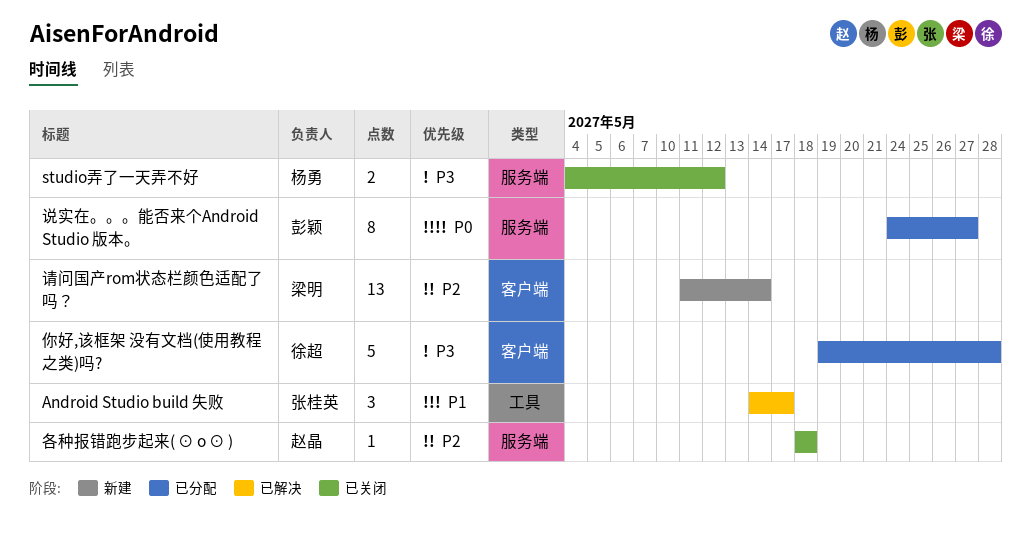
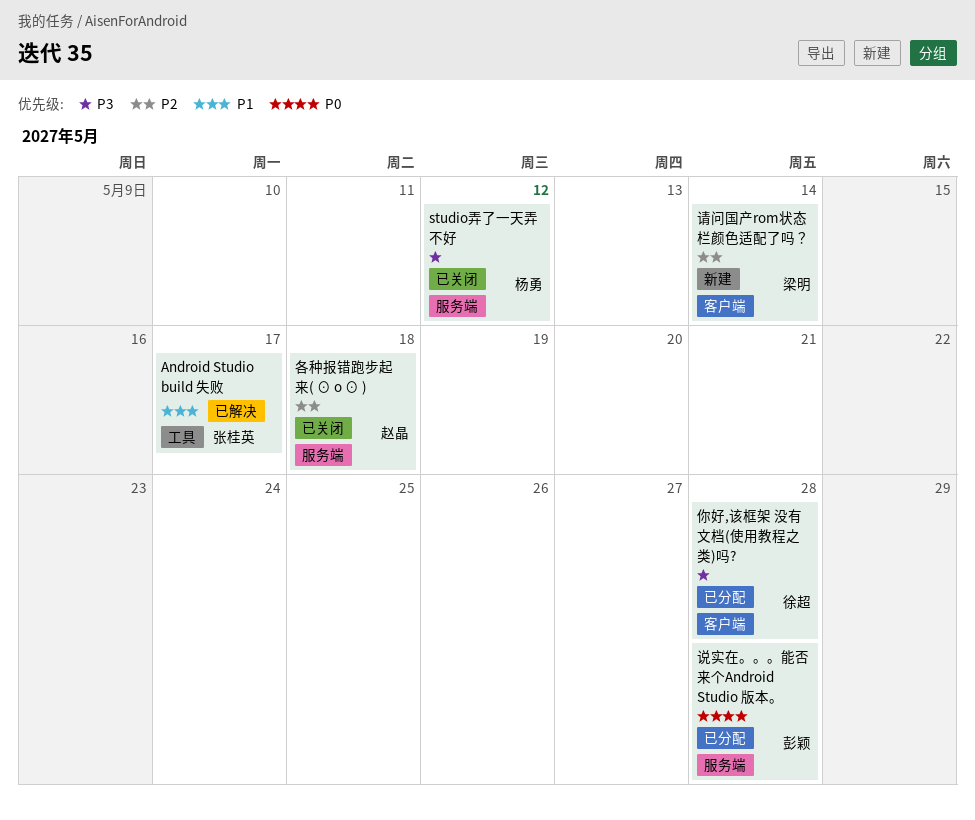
说实在。。。能否来个Android Studio 版本。, due: May 27 -> May 28

